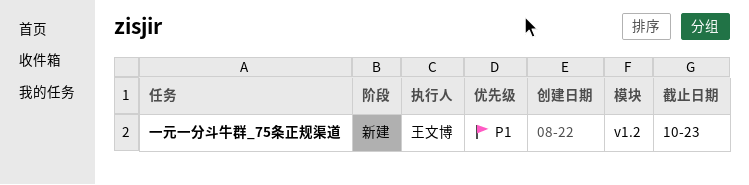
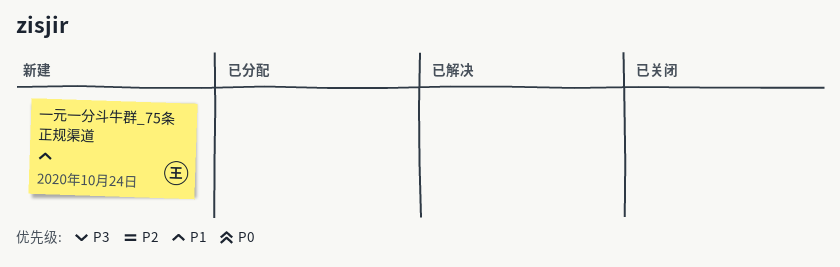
一元一分斗牛群_75条正规渠道, due: Oct 23 -> Oct 24

